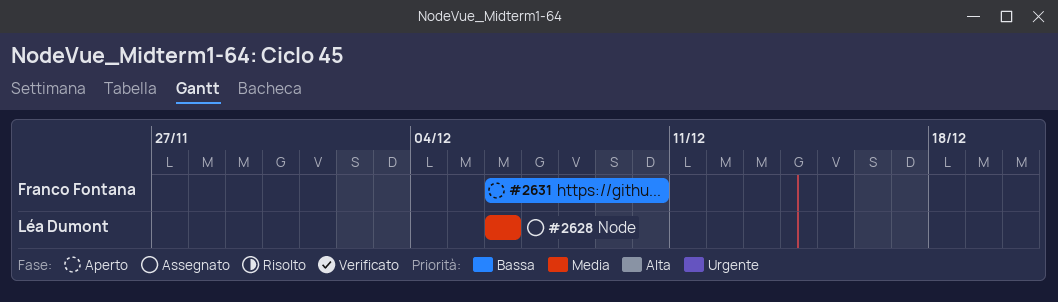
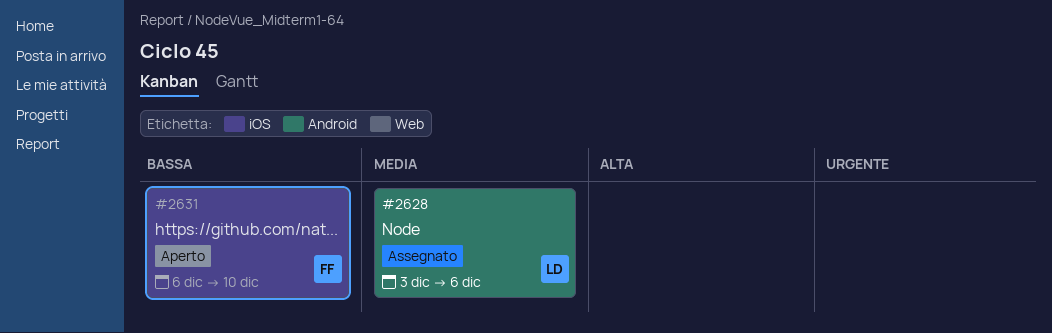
#2628, start: Dec 6 -> Dec 3

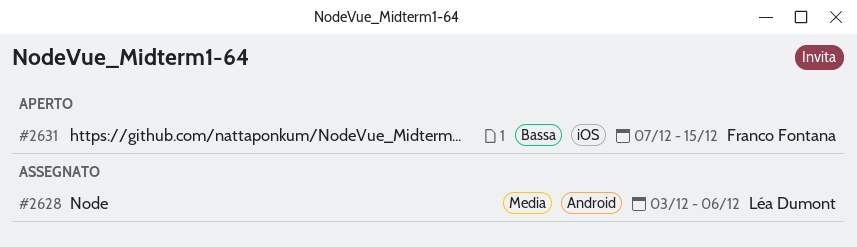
#2631, start: Dec 6 -> Dec 7
#2631, due: Dec 10 -> Dec 15

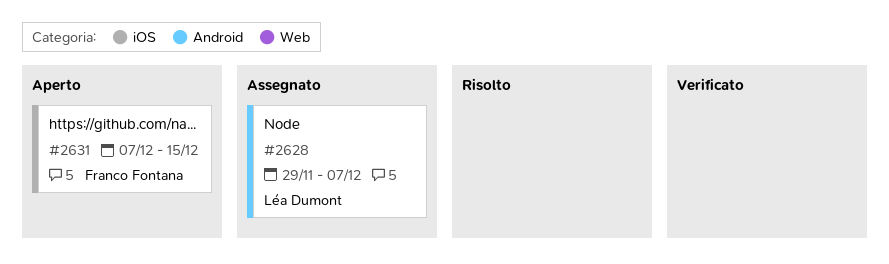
#2628, start: Dec 3 -> Nov 29
#2628, due: Dec 6 -> Dec 7

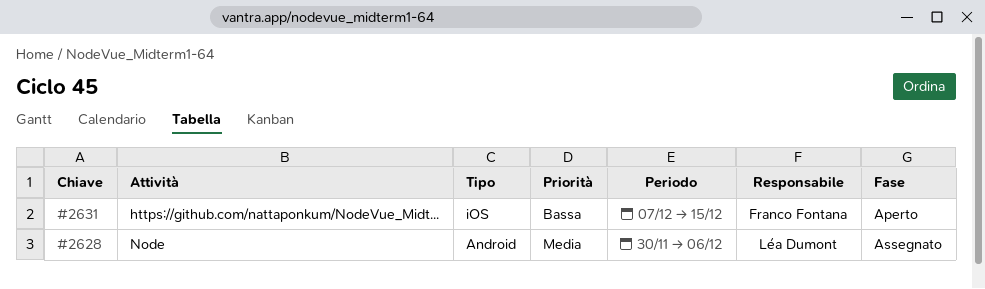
#2628, start: Nov 29 -> Nov 30
#2628, due: Dec 7 -> Dec 6

